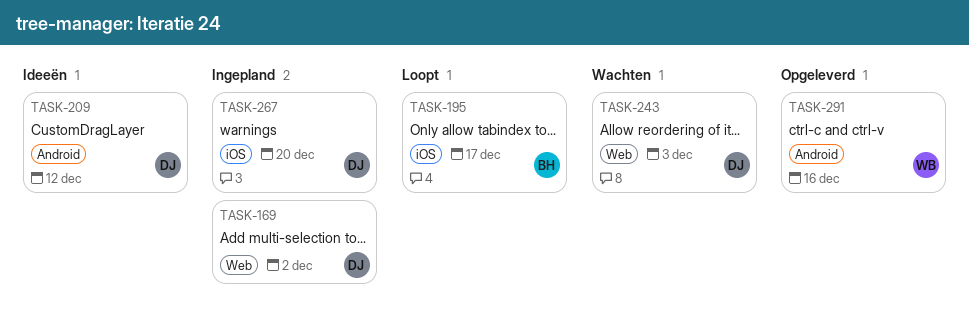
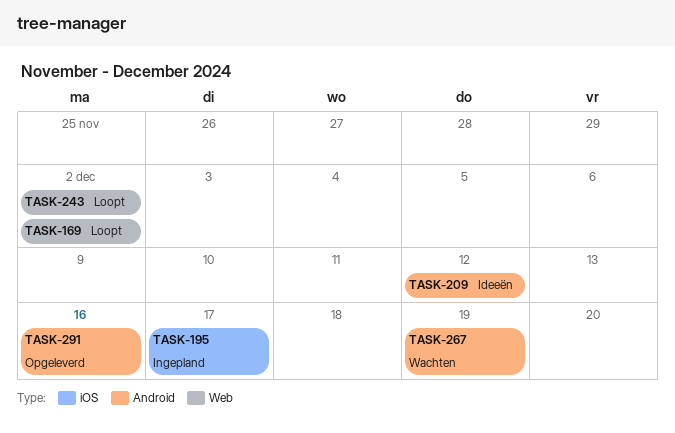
TASK-169, status: Ingepland -> Loopt
TASK-195, status: Loopt -> Ingepland
TASK-243, status: Wachten -> Loopt
TASK-243, due: Dec 3 -> Dec 2
TASK-267, status: Ingepland -> Wachten
TASK-267, label: iOS -> Android
TASK-267, due: Dec 20 -> Dec 19

